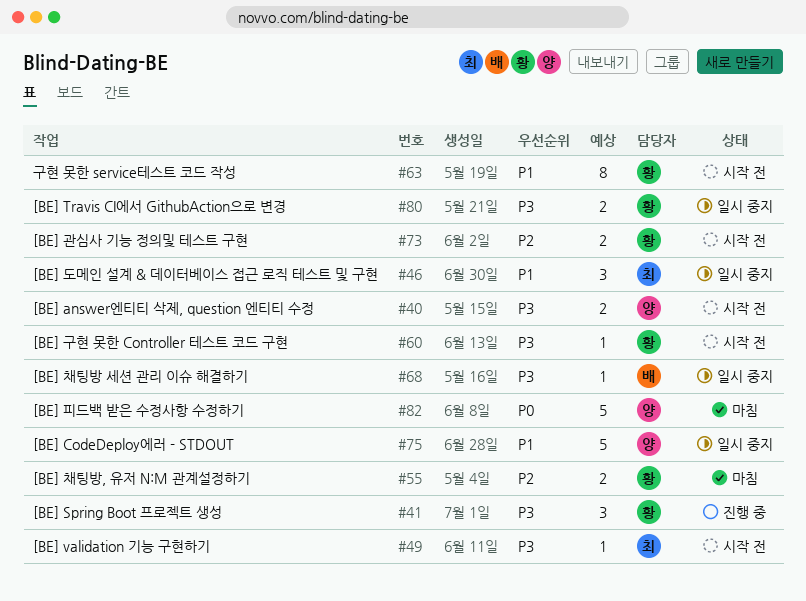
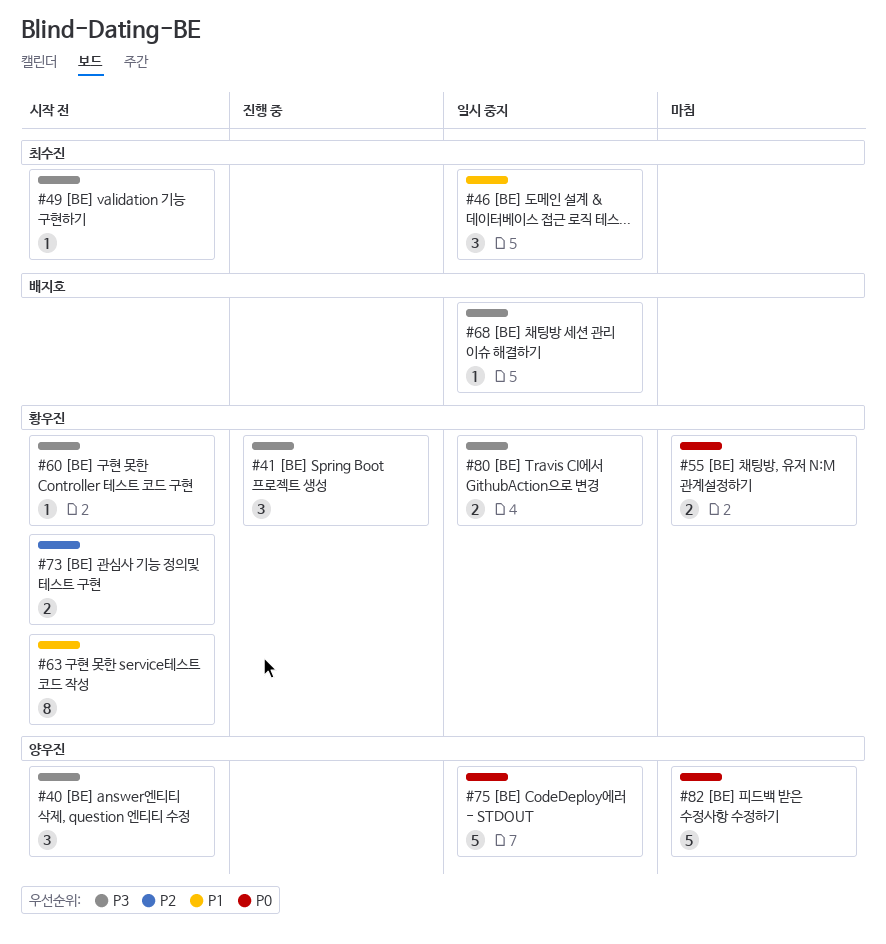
#40, estimate: 2 -> 3
#55, priority: P2 -> P0
#75, priority: P1 -> P0

